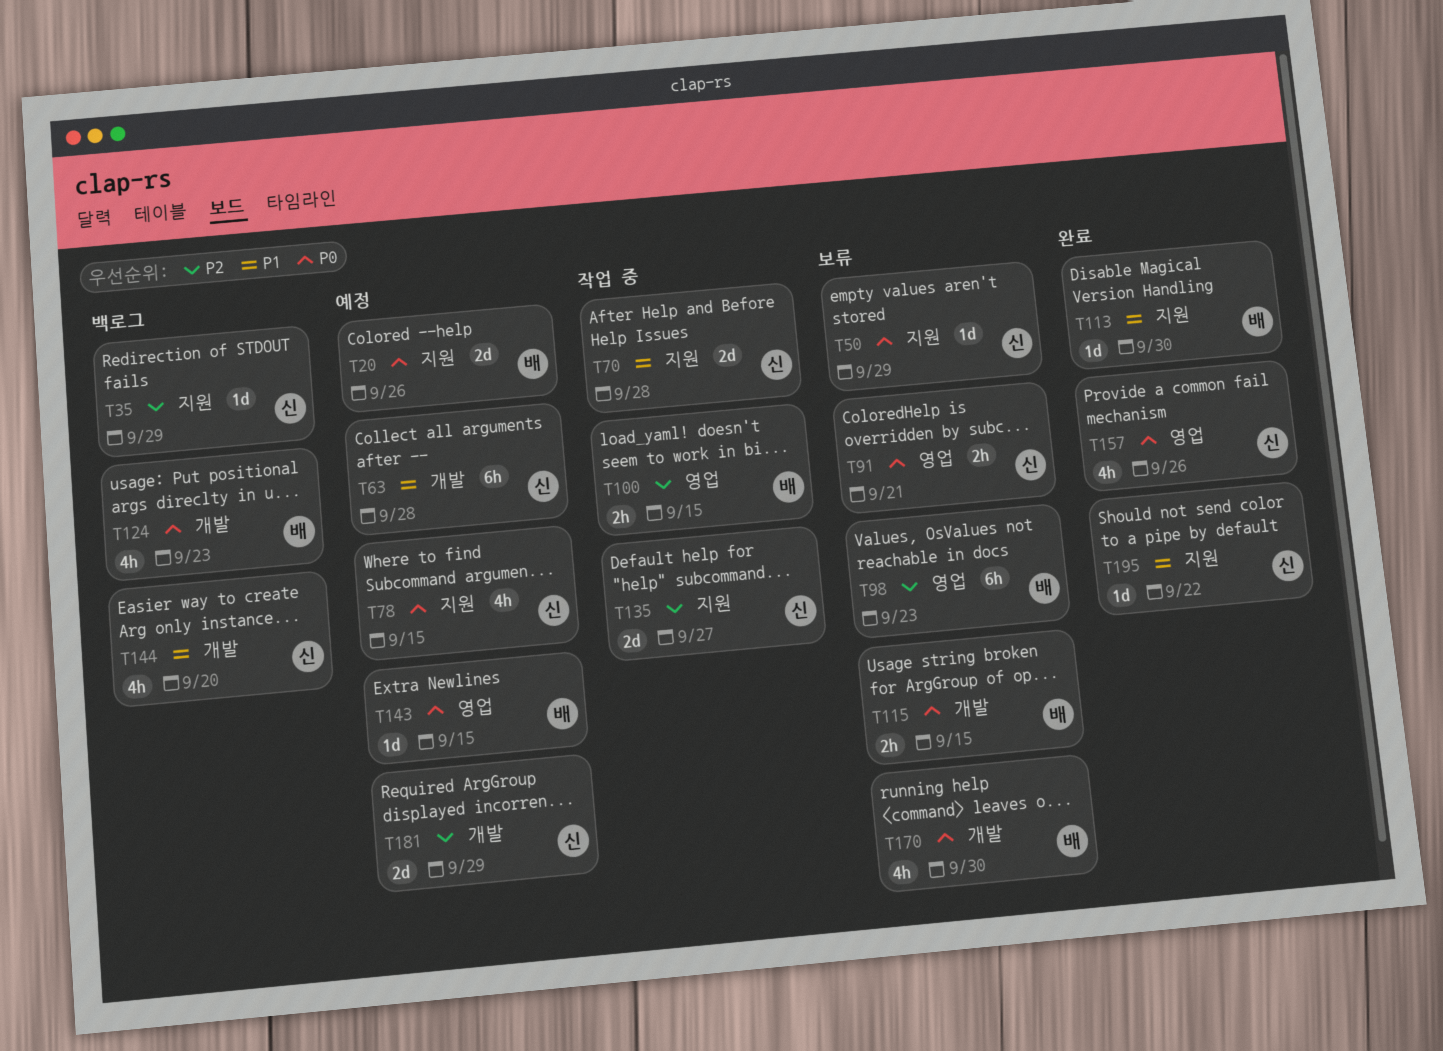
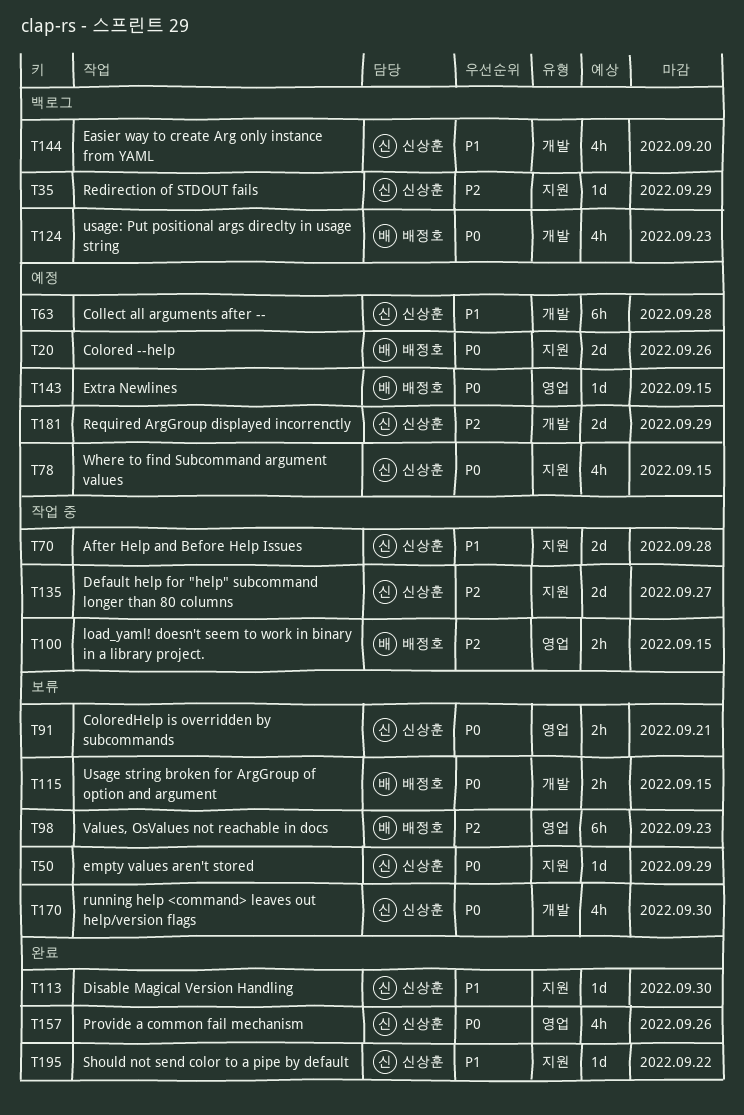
T113, owner: 배정호 -> 신상훈
T170, owner: 배정호 -> 신상훈

